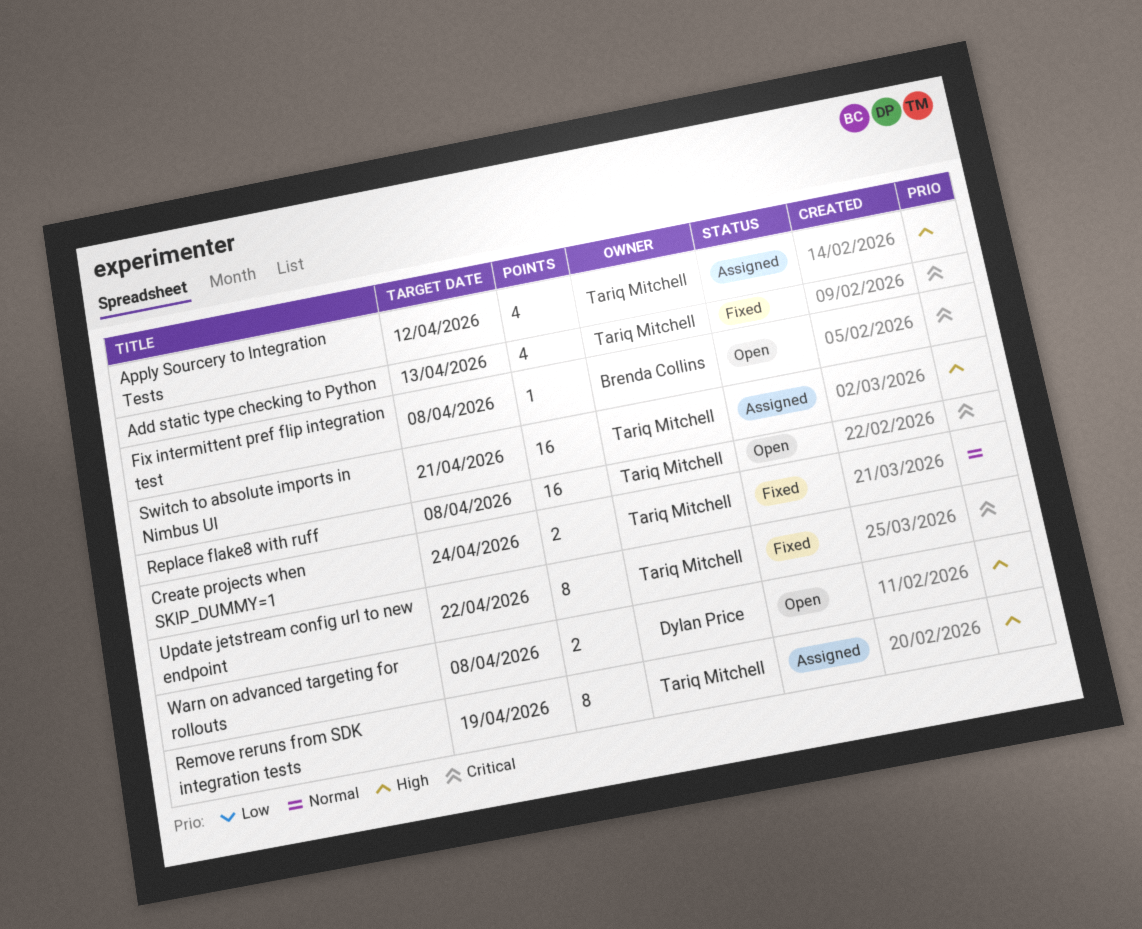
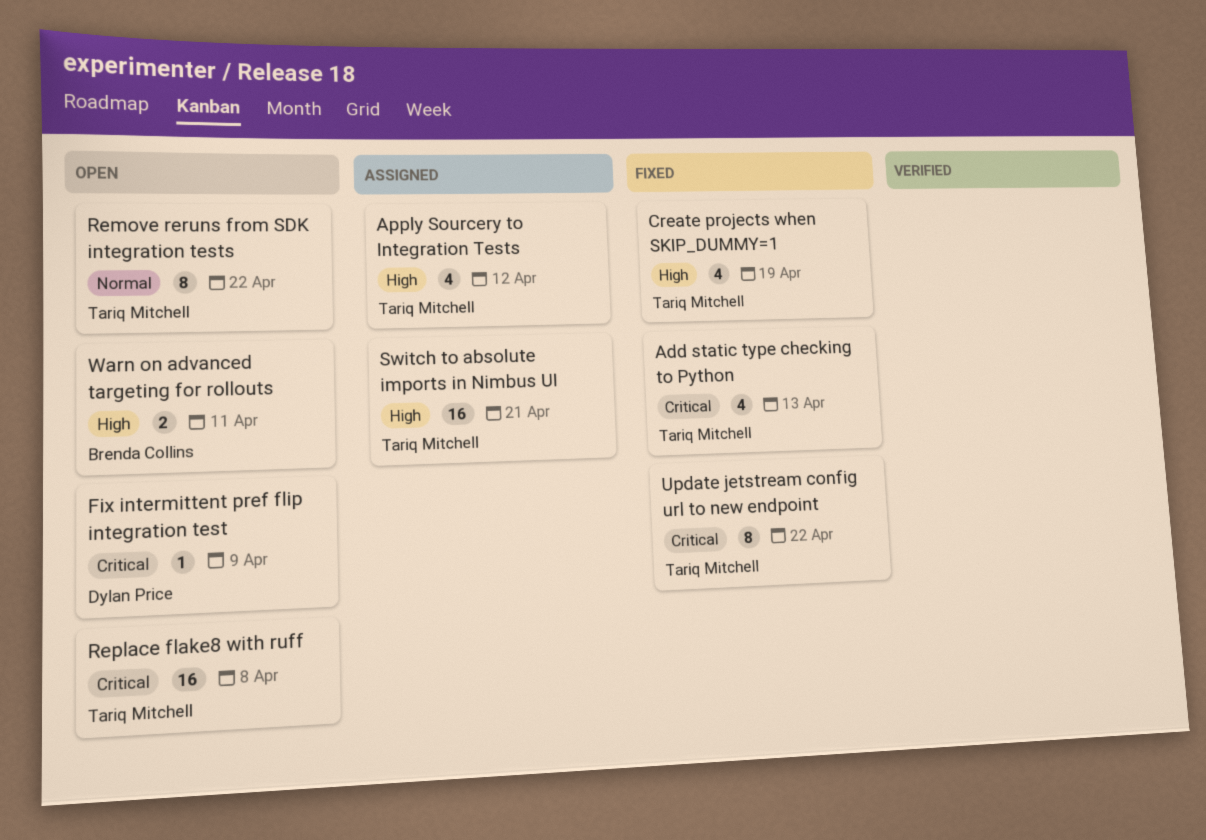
Create projects when SKIP_DUMMY=1, priority: Normal -> High
Create projects when SKIP_DUMMY=1, estimate: 2 -> 4
Create projects when SKIP_DUMMY=1, due: Apr 24 -> Apr 19
Fix intermittent pref flip integration test, owner: Brenda Collins -> Dylan Price
Fix intermittent pref flip integration test, due: Apr 8 -> Apr 9
Remove reruns from SDK integration tests, status: Assigned -> Open
Remove reruns from SDK integration tests, priority: High -> Normal
Remove reruns from SDK integration tests, due: Apr 19 -> Apr 22
Warn on advanced targeting for rollouts, owner: Dylan Price -> Brenda Collins
Warn on advanced targeting for rollouts, due: Apr 8 -> Apr 11

